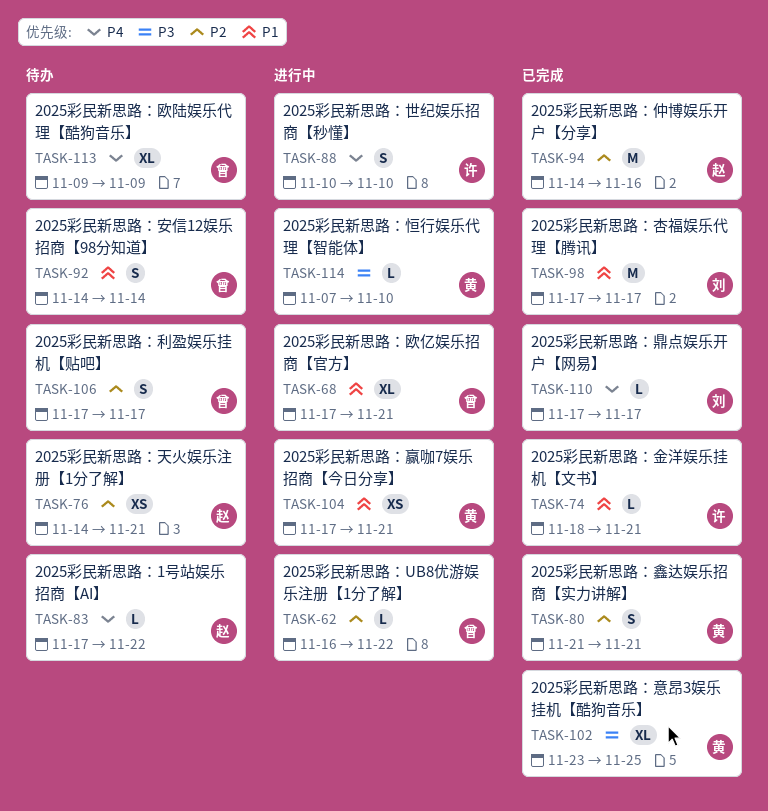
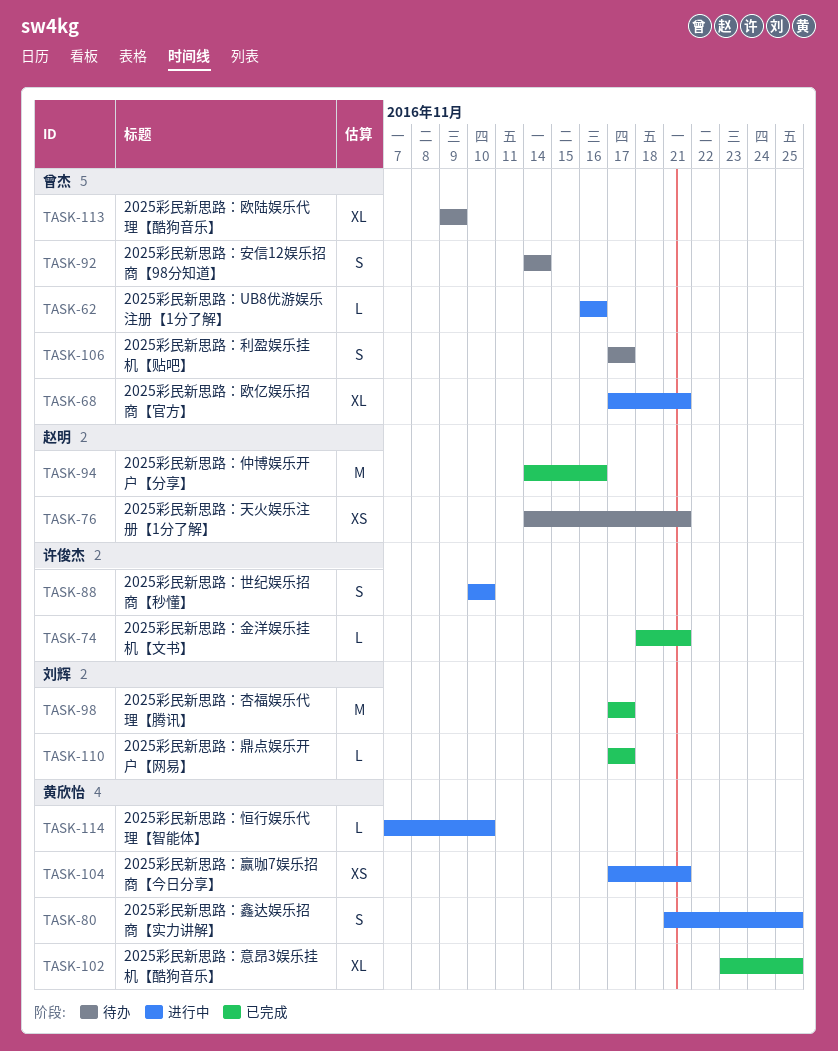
TASK-62, due: Nov 22 -> Nov 16
TASK-80, status: 已完成 -> 进行中
TASK-80, due: Nov 21 -> Nov 25
TASK-83: present -> none

